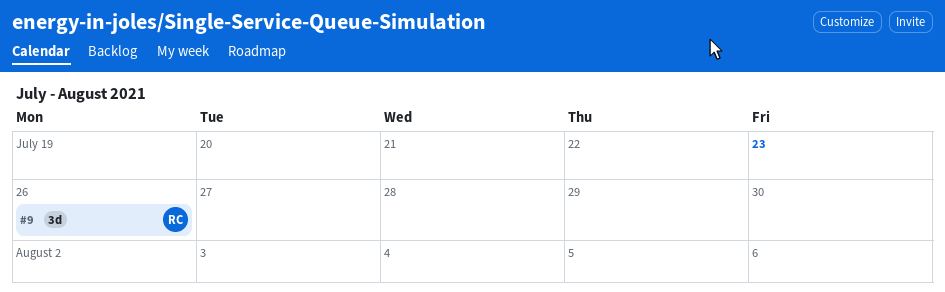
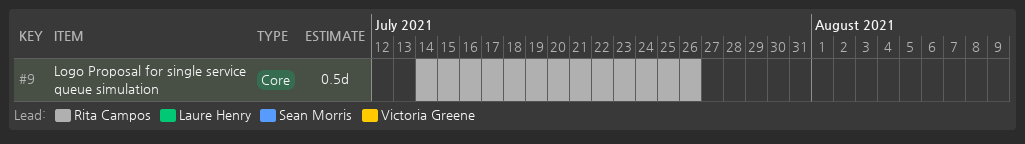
#9, estimate: 3d -> 0.5d

